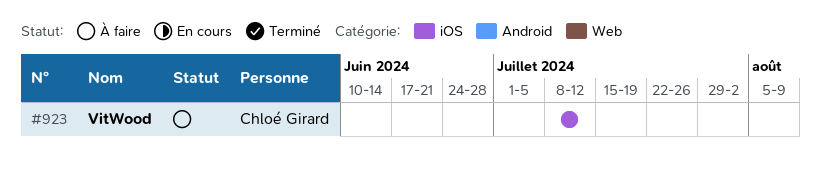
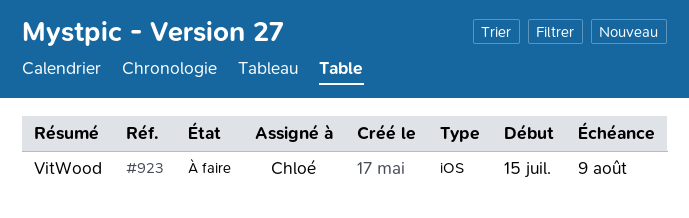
#923, start: Jul 8 -> Jul 15
#923, due: Jul 12 -> Aug 9

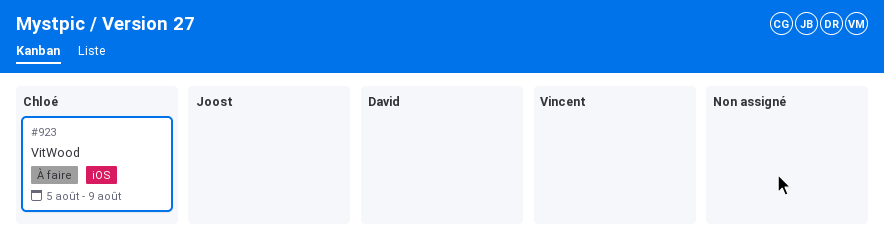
#923, start: Jul 15 -> Aug 5

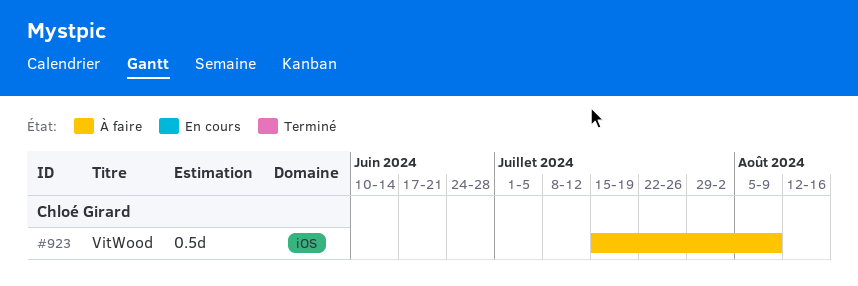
#923, start: Aug 5 -> Jul 15

